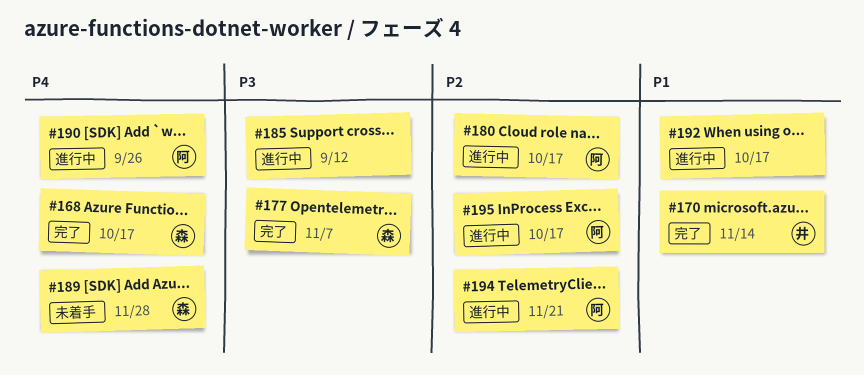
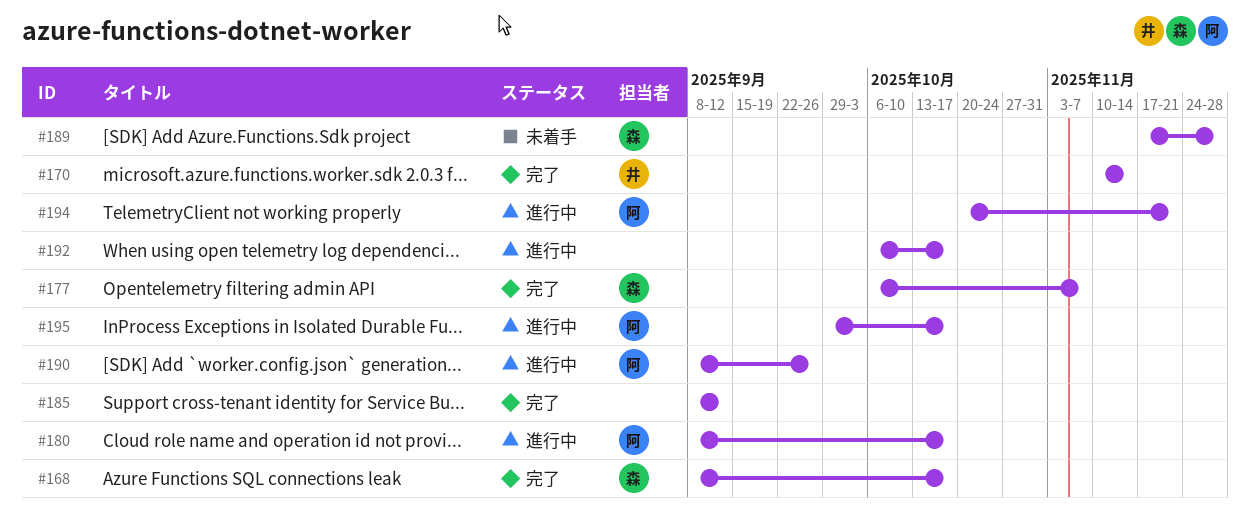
#185, status: 進行中 -> 完了

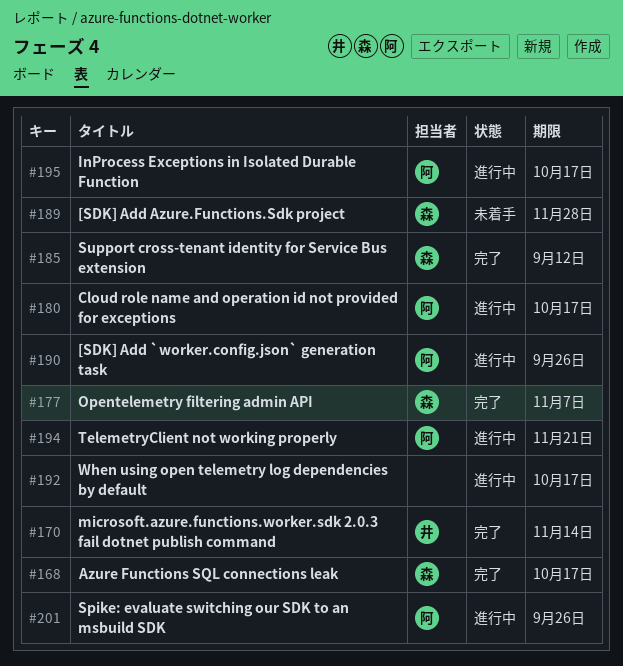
#185, owner: none -> 森
#201: none -> present

